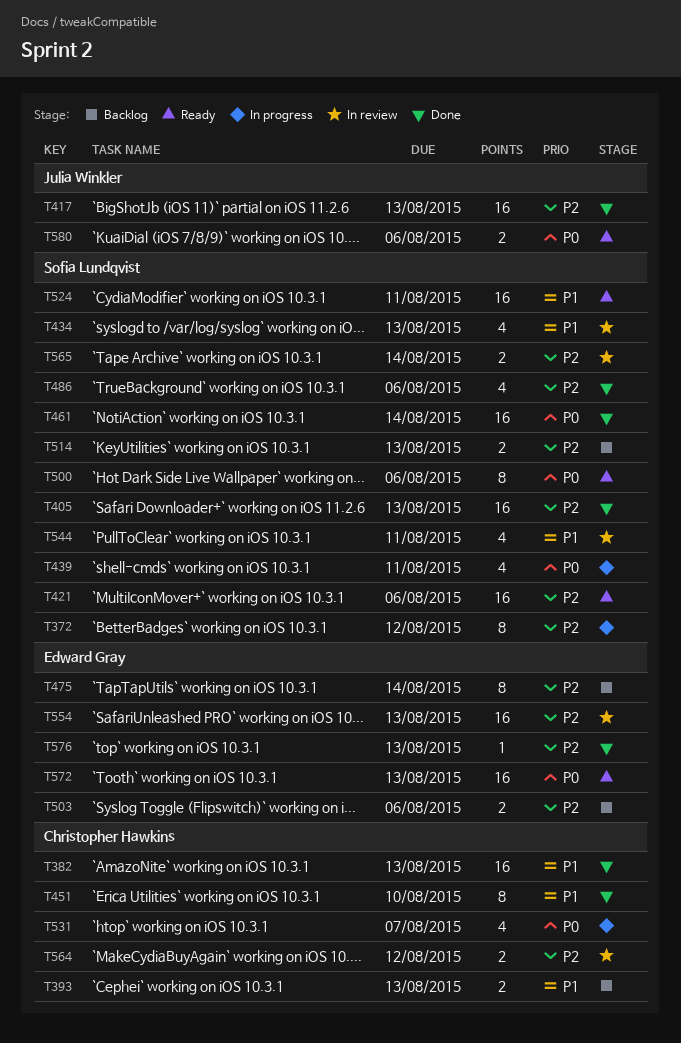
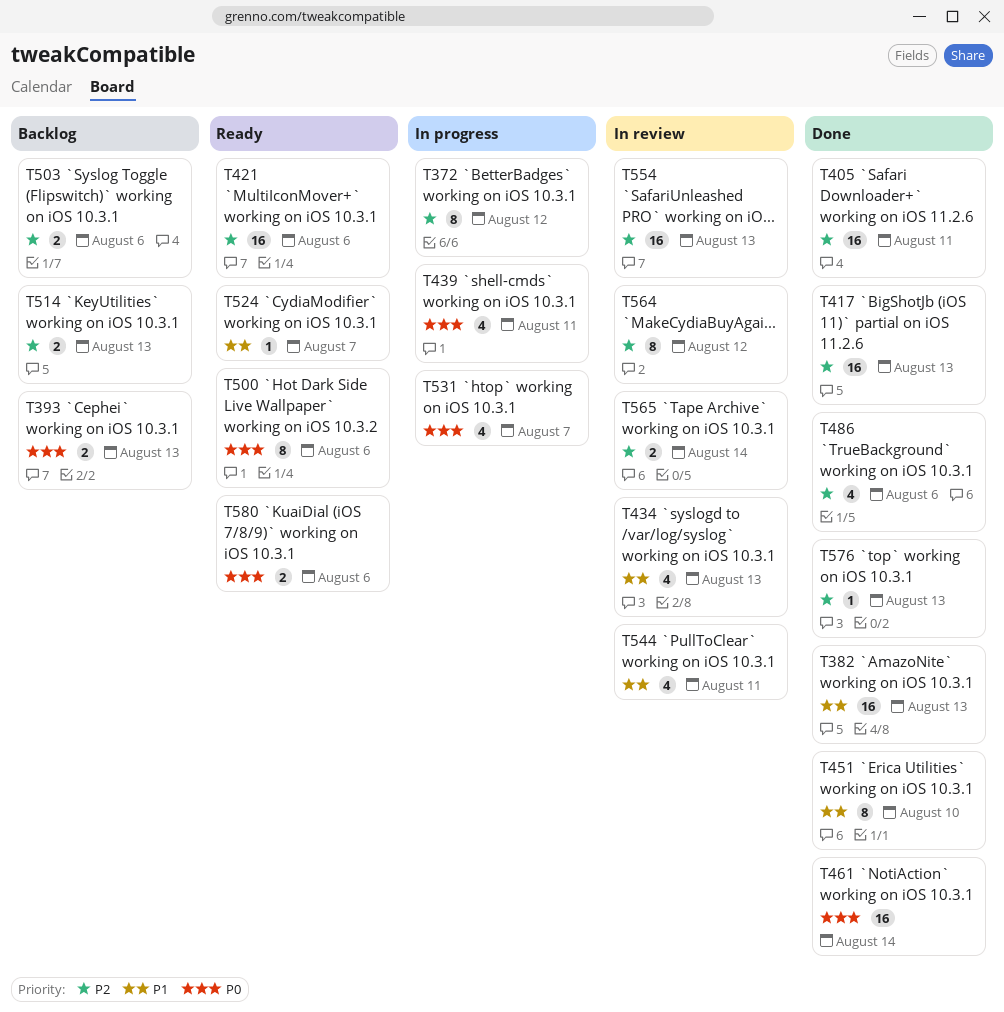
T393, priority: P1 -> P0
T405, due: Aug 13 -> Aug 11
T475: present -> none
T524, estimate: 16 -> 1
T524, due: Aug 11 -> Aug 7
T564, estimate: 2 -> 8
T572: present -> none

